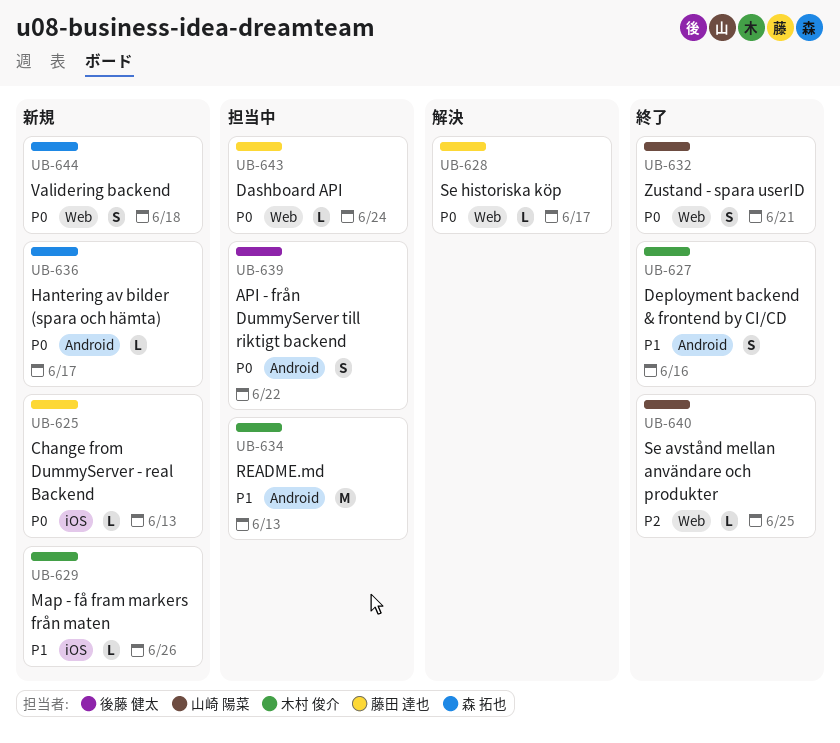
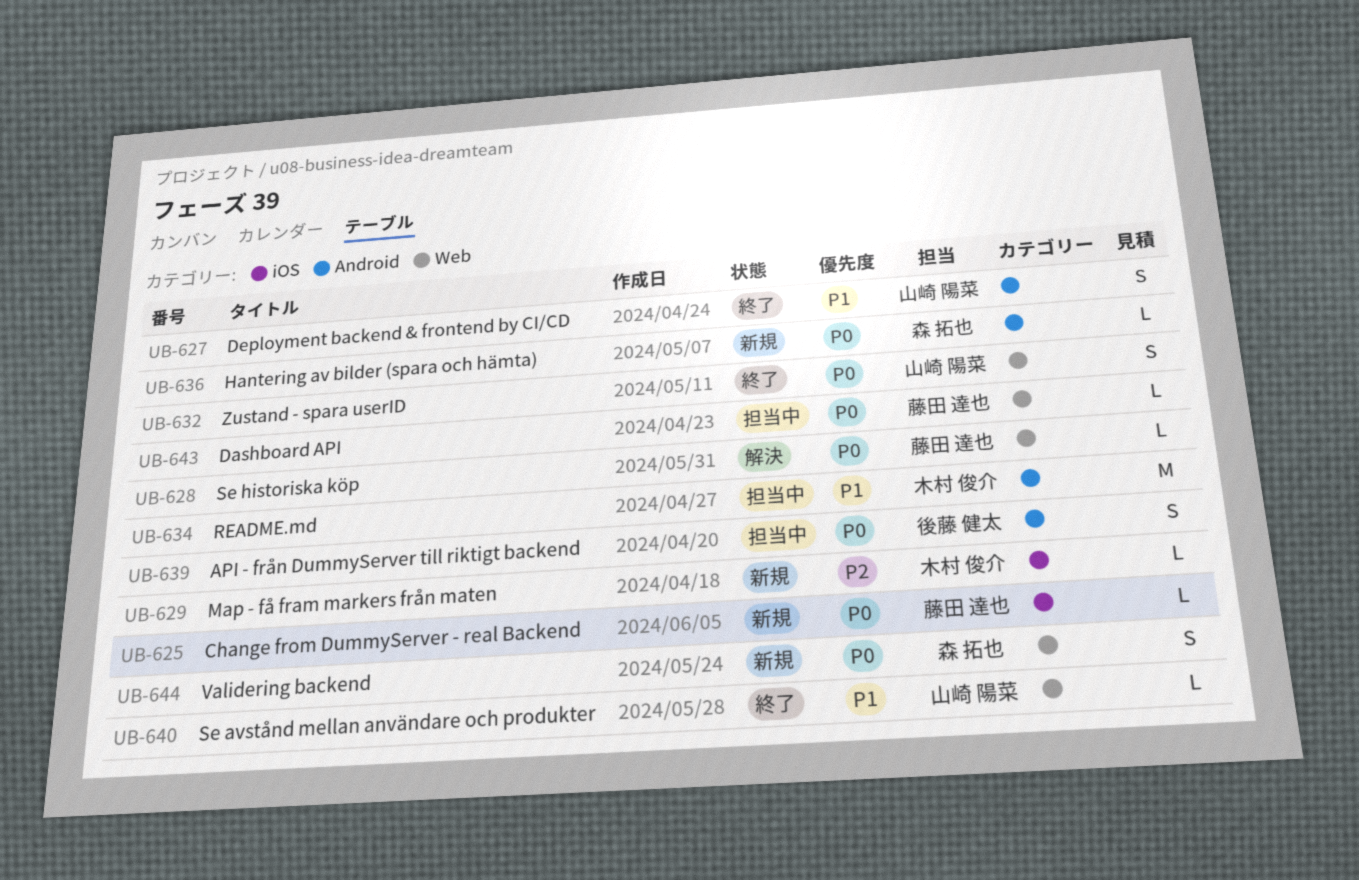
UB-627, owner: 木村 俊介 -> 山崎 陽菜
UB-629, priority: P1 -> P2
UB-640, priority: P2 -> P1

